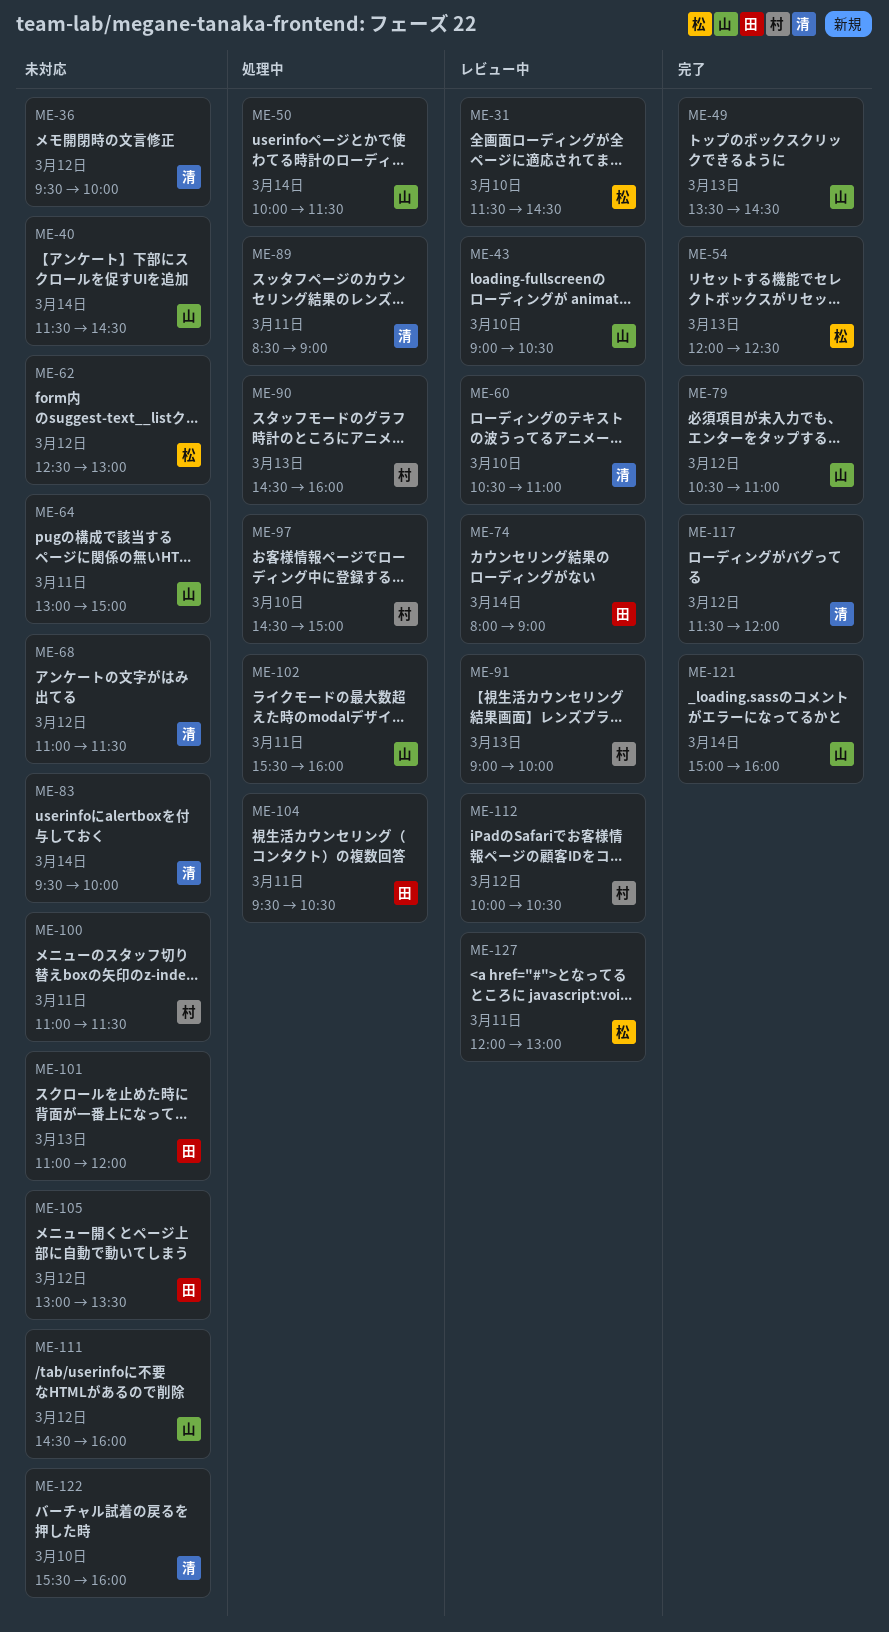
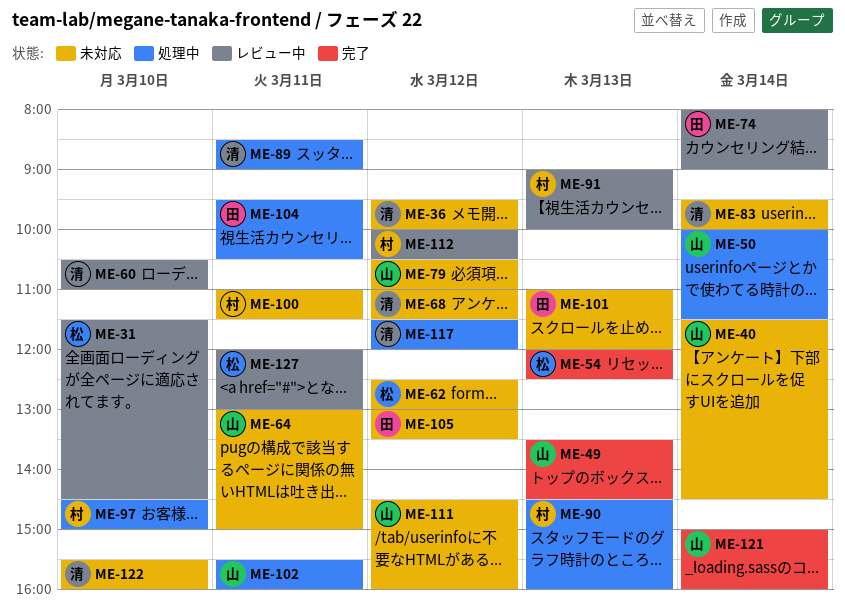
ME-43: present -> none
ME-79, status: 完了 -> 未対応
ME-117, status: 完了 -> 処理中

